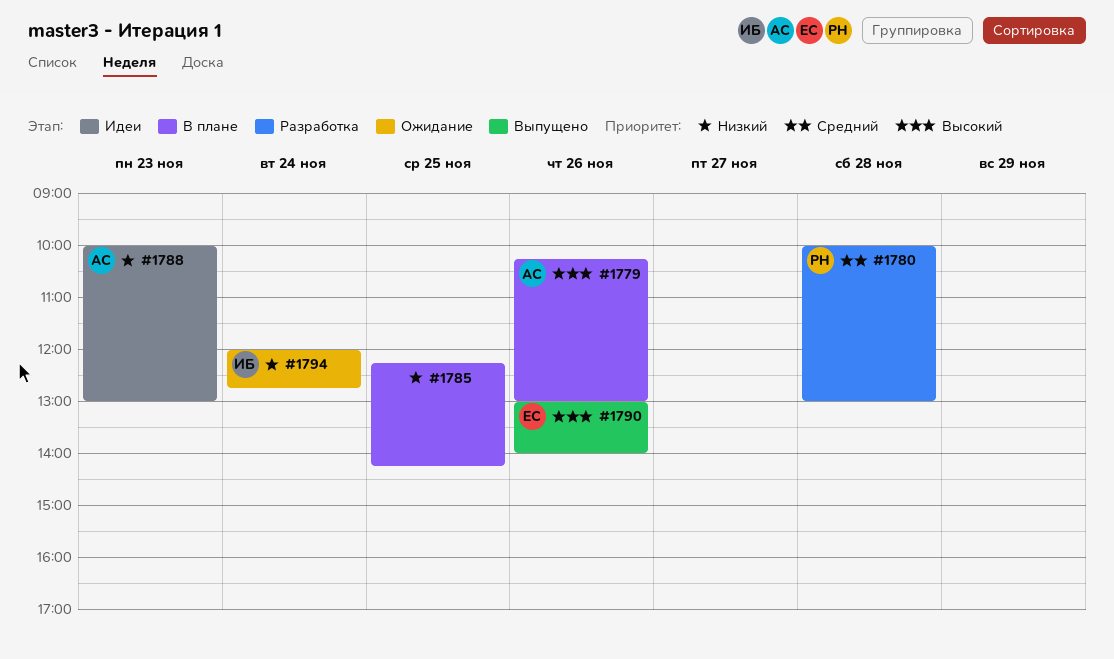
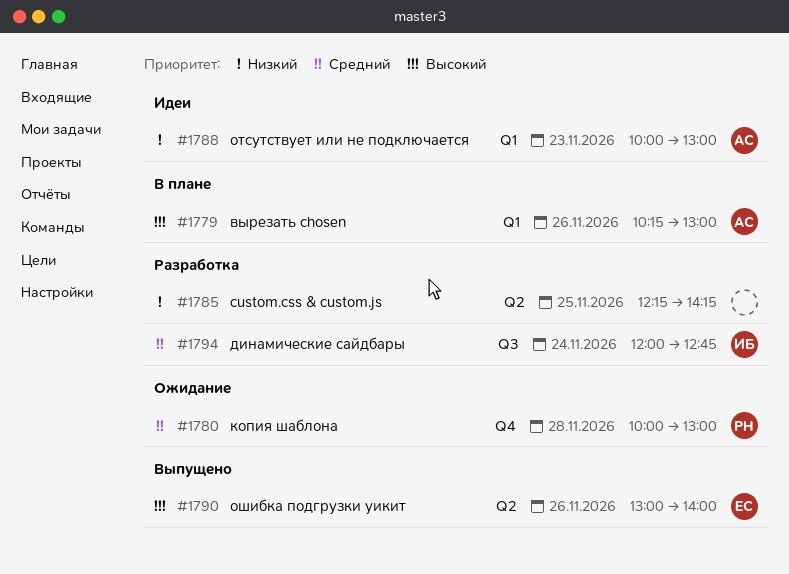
#1780, status: Разработка -> Ожидание
#1785, status: В плане -> Разработка
#1794, status: Ожидание -> Разработка
#1794, priority: Низкий -> Средний

